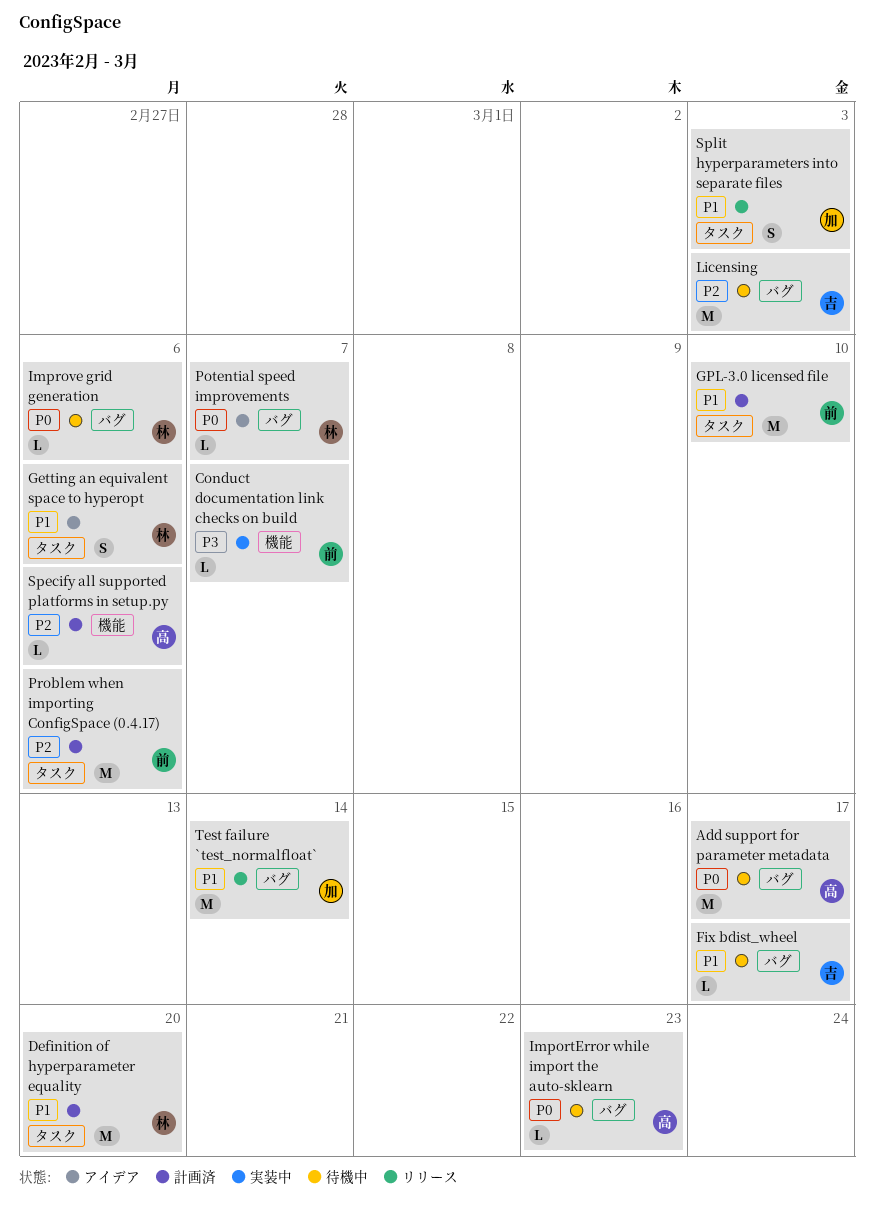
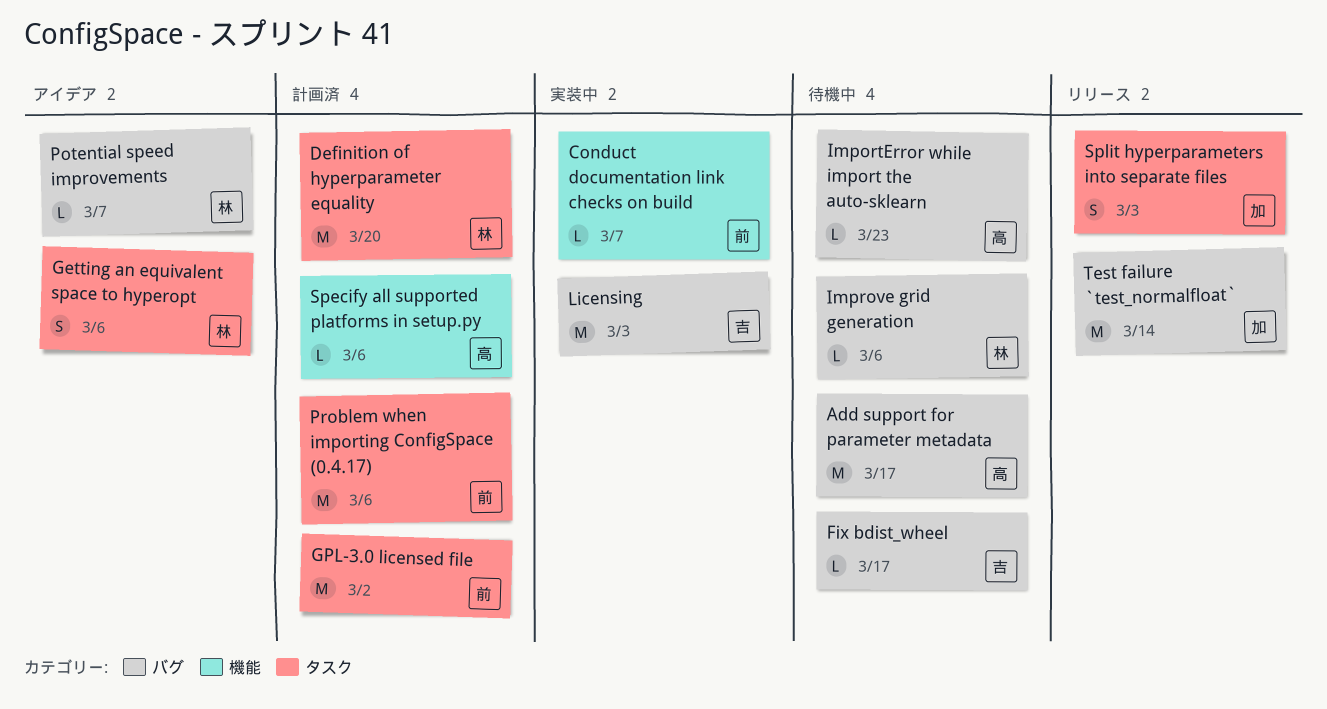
GPL-3.0 licensed file, due: Mar 10 -> Mar 2
Licensing, status: 待機中 -> 実装中

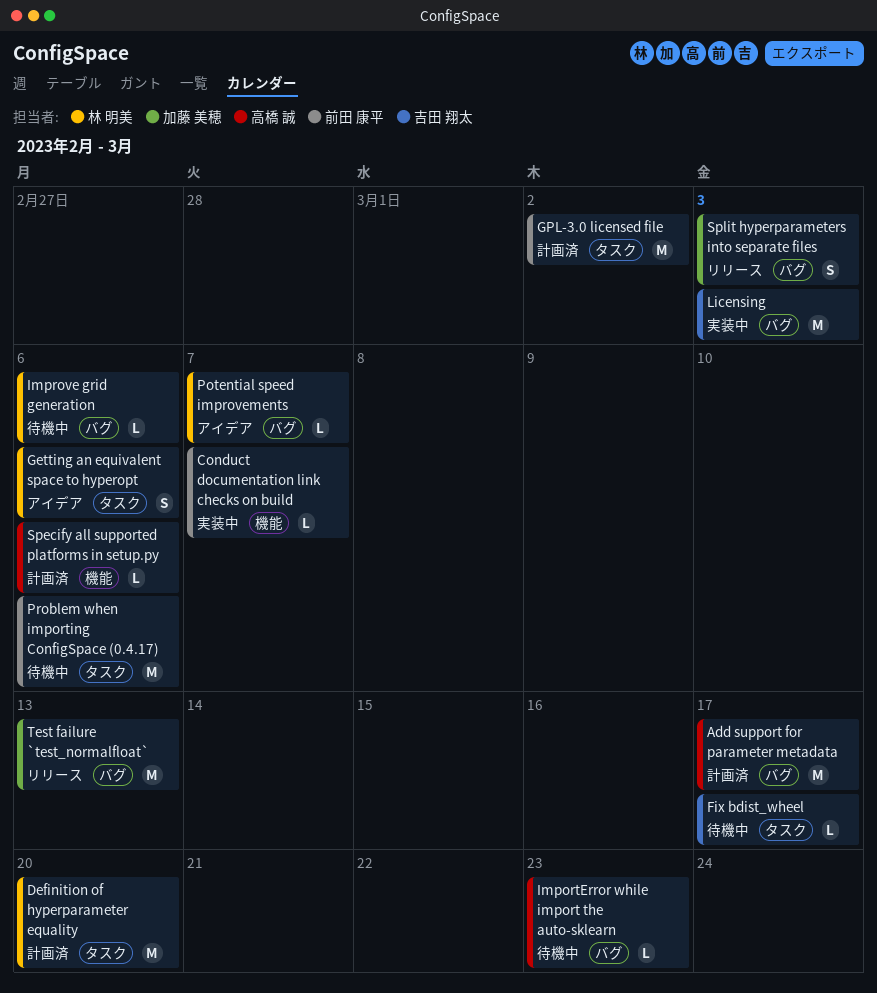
Add support for parameter metadata, status: 待機中 -> 計画済
Fix bdist_wheel, label: バグ -> タスク
Problem when importing ConfigSpace (0.4.17), status: 計画済 -> 待機中
Split hyperparameters into separate files, label: タスク -> バグ
Test failure `test_normalfloat`, due: Mar 14 -> Mar 13

